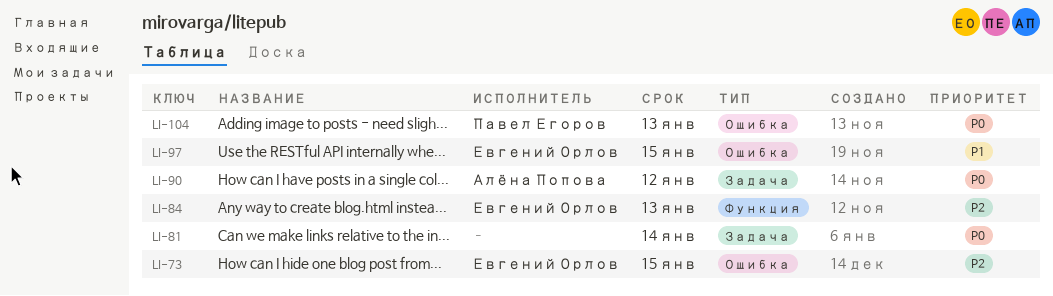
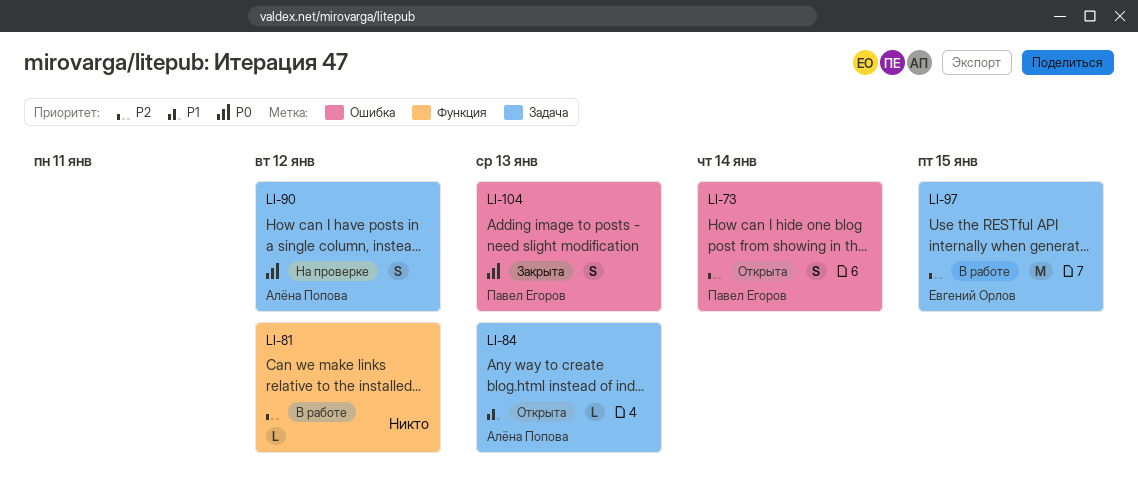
LI-73, owner: Евгений Орлов -> Павел Егоров
LI-73, due: Jan 15 -> Jan 14
LI-81, priority: P0 -> P2
LI-81, label: Задача -> Функция
LI-81, due: Jan 14 -> Jan 12
LI-84, owner: Евгений Орлов -> Алёна Попова
LI-84, priority: P2 -> P1
LI-84, label: Функция -> Задача
LI-97, priority: P1 -> P2
LI-97, label: Ошибка -> Задача

